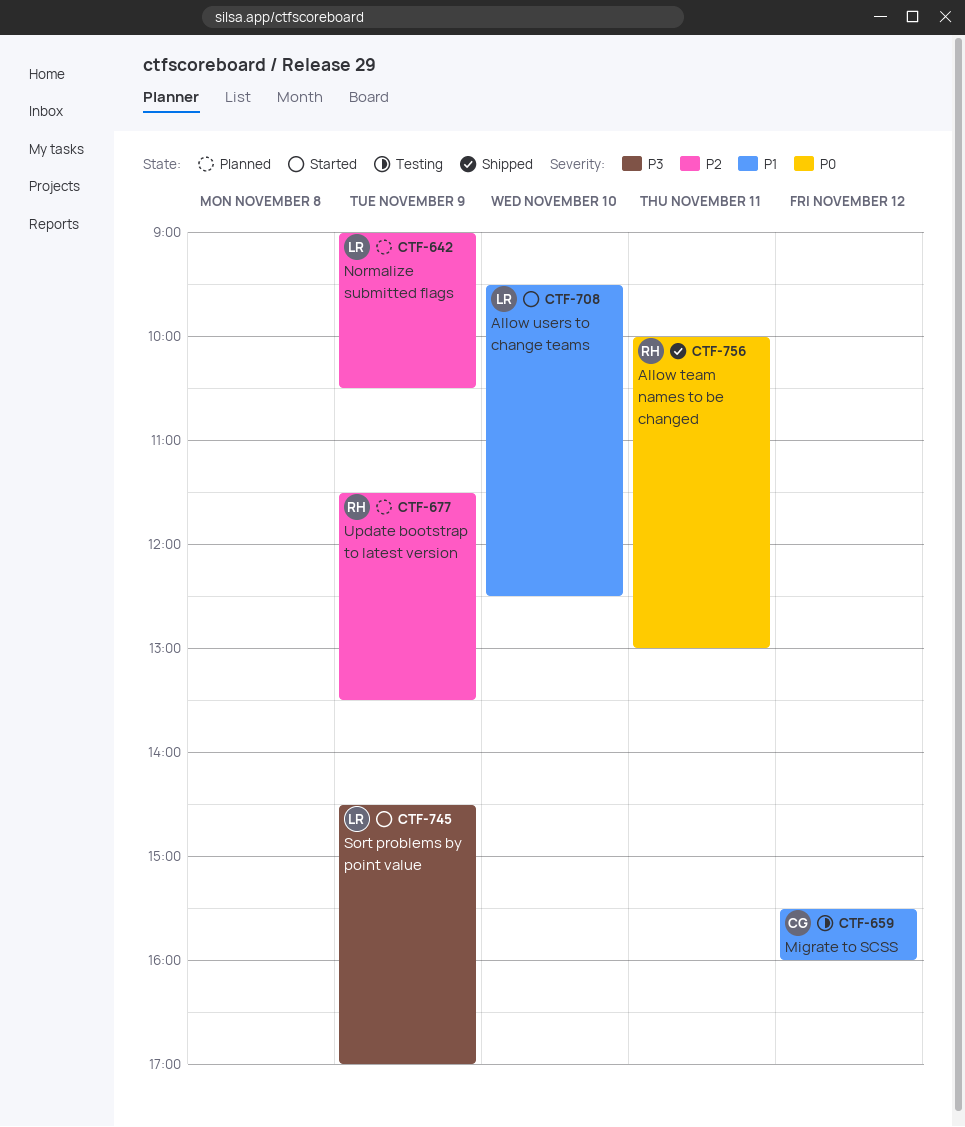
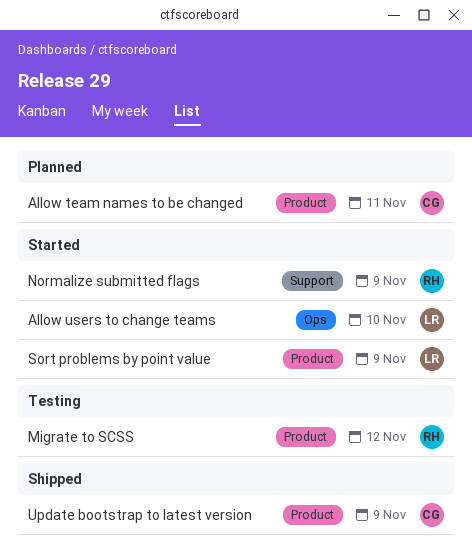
Allow team names to be changed, status: Shipped -> Planned
Allow team names to be changed, owner: RH -> CG
Migrate to SCSS, owner: CG -> RH
Normalize submitted flags, status: Planned -> Started
Normalize submitted flags, owner: LR -> RH
Update bootstrap to latest version, status: Planned -> Shipped
Update bootstrap to latest version, owner: RH -> CG

